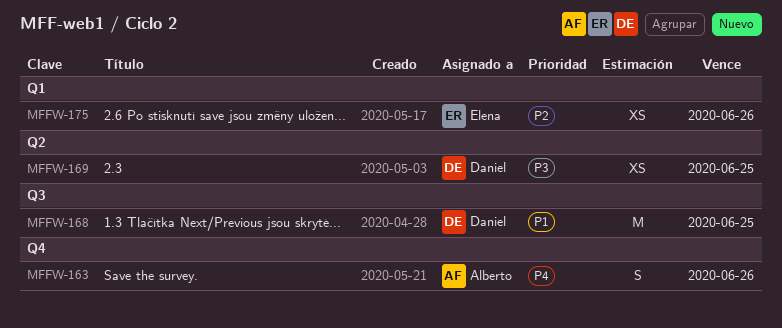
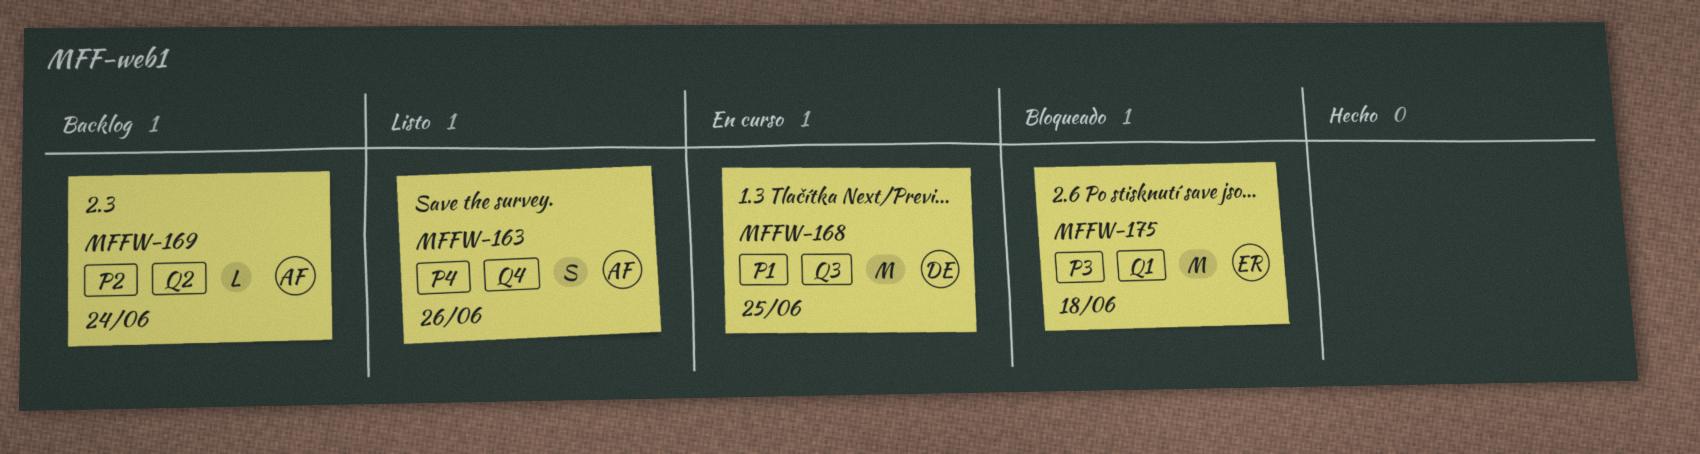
MFFW-169, owner: Daniel -> Alberto
MFFW-169, priority: P3 -> P2
MFFW-169, estimate: XS -> L
MFFW-169, due: Jun 25 -> Jun 24
MFFW-175, priority: P2 -> P3
MFFW-175, estimate: XS -> M
MFFW-175, due: Jun 26 -> Jun 18

